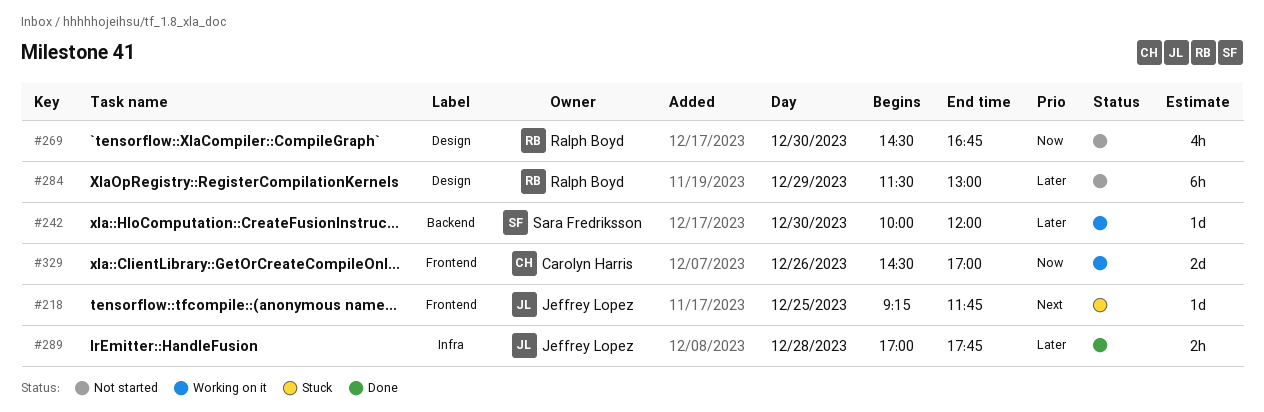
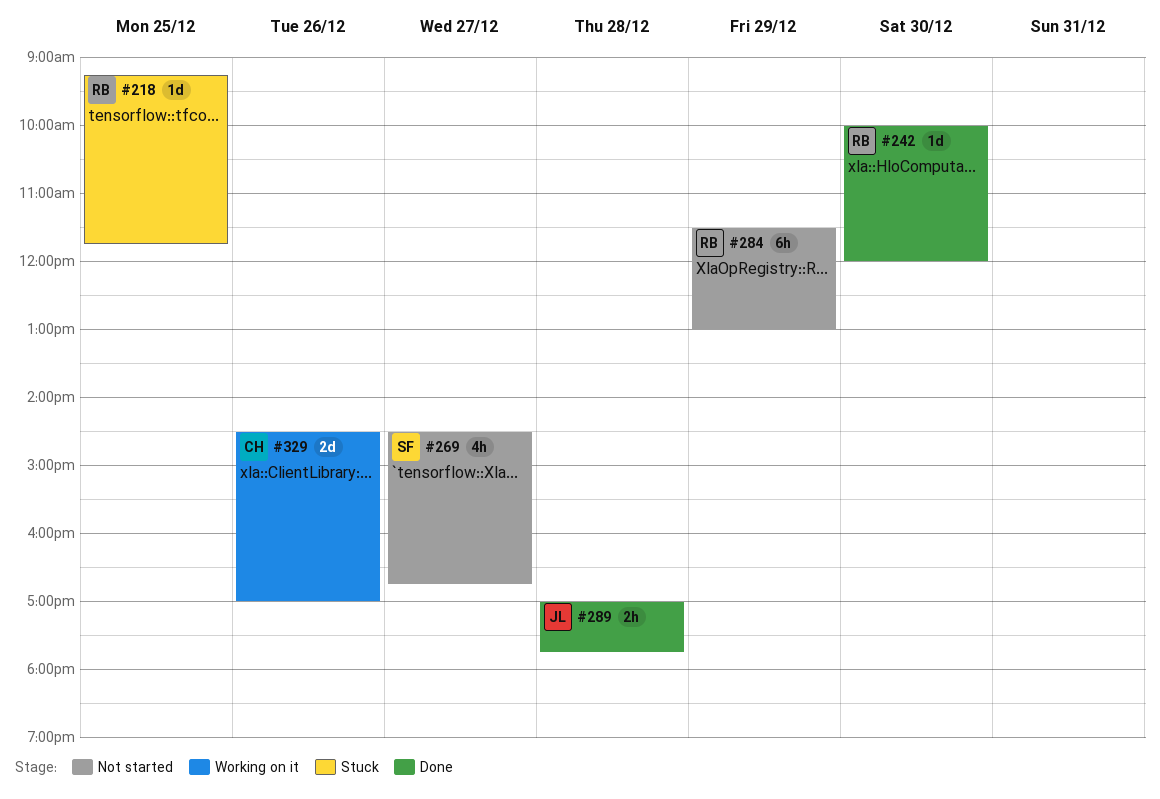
#218, owner: Jeffrey Lopez -> Ralph Boyd
#242, status: Working on it -> Done
#242, owner: Sara Fredriksson -> Ralph Boyd
#269, owner: Ralph Boyd -> Sara Fredriksson
#269, day: Dec 30 -> Dec 27

